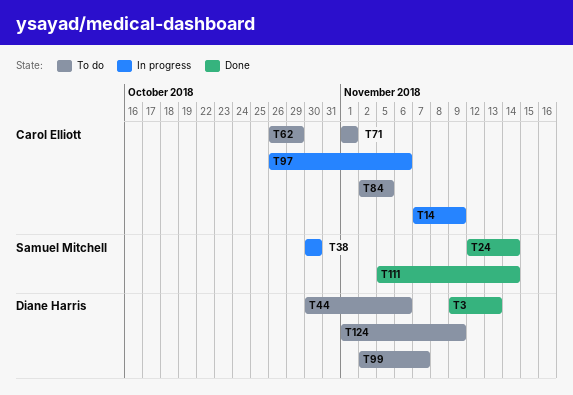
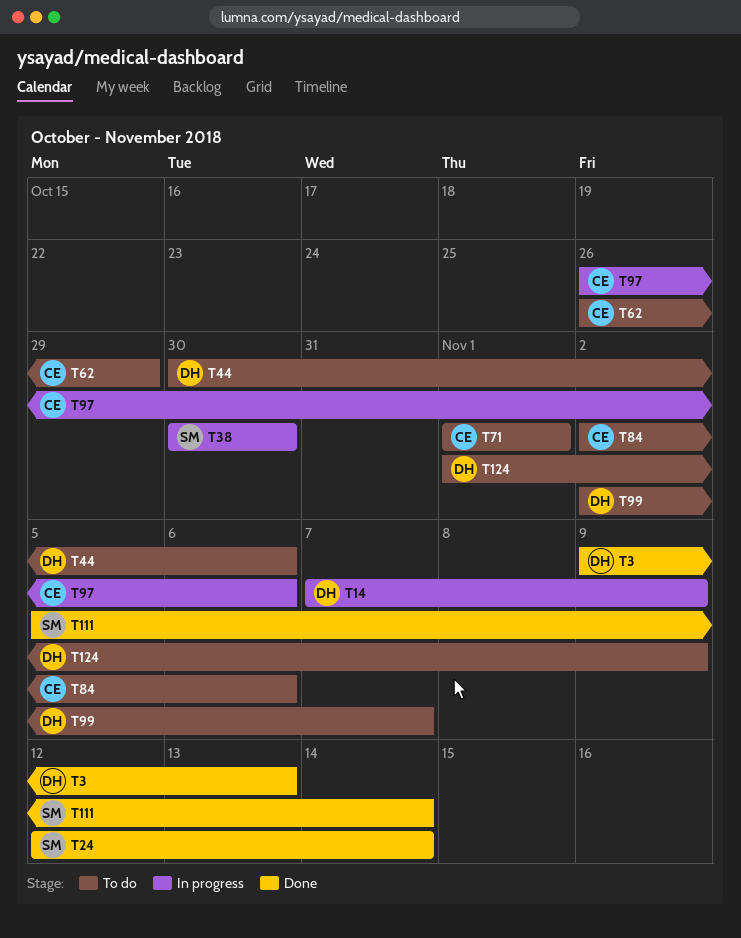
T14, owner: Carol Elliott -> Diane Harris
T84, due: Nov 5 -> Nov 6

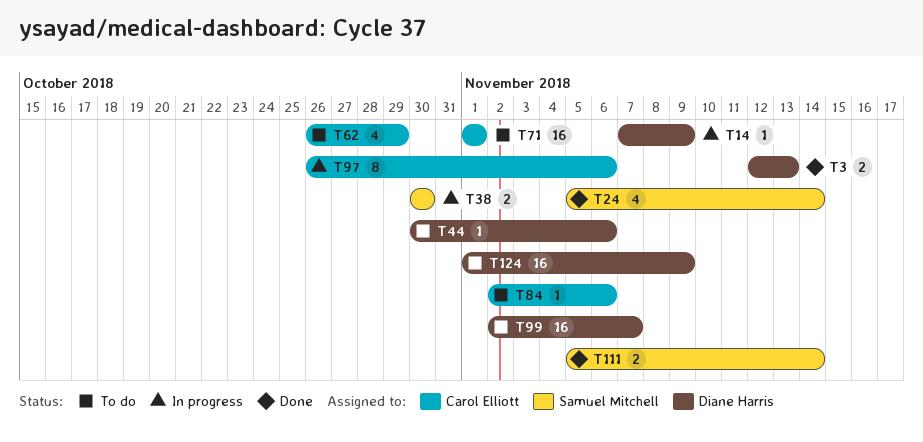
T3, start: Nov 9 -> Nov 12
T24, start: Nov 12 -> Nov 5

